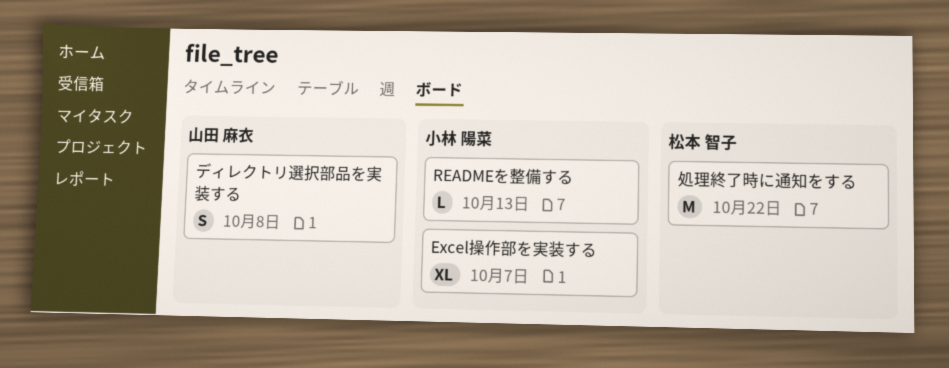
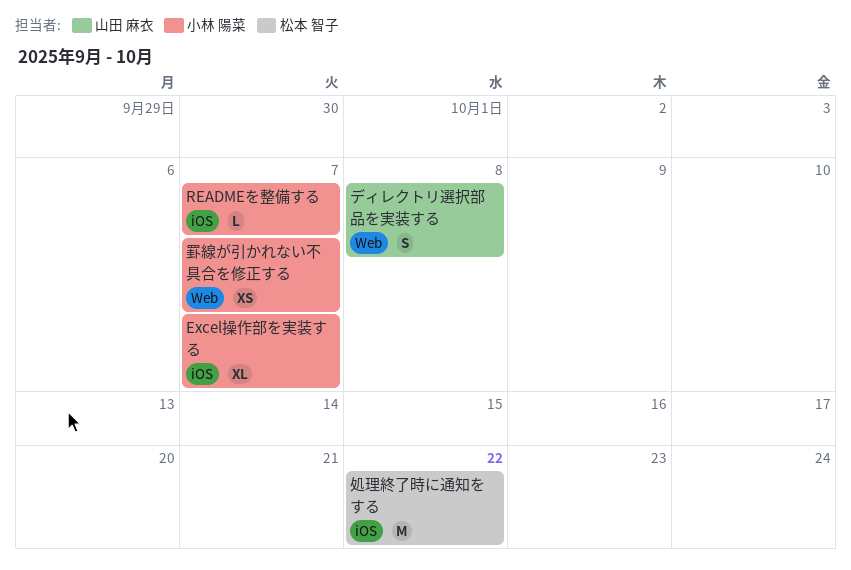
READMEを整備する, due: Oct 13 -> Oct 7
罫線が引かれない不具合を修正する: none -> present

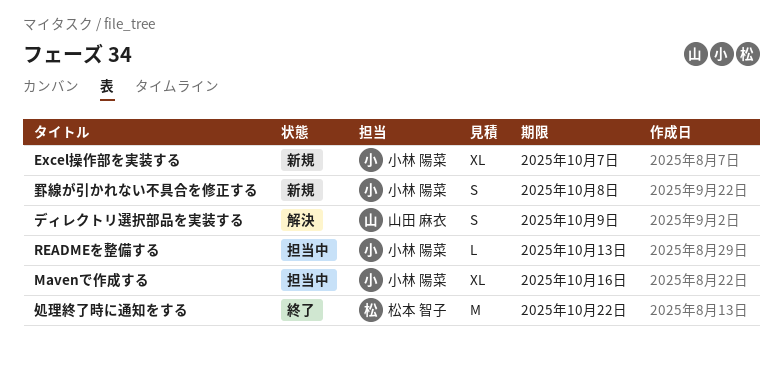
Mavenで作成する: none -> present
READMEを整備する, due: Oct 7 -> Oct 13
ディレクトリ選択部品を実装する, due: Oct 8 -> Oct 9
罫線が引かれない不具合を修正する, estimate: XS -> S
罫線が引かれない不具合を修正する, due: Oct 7 -> Oct 8

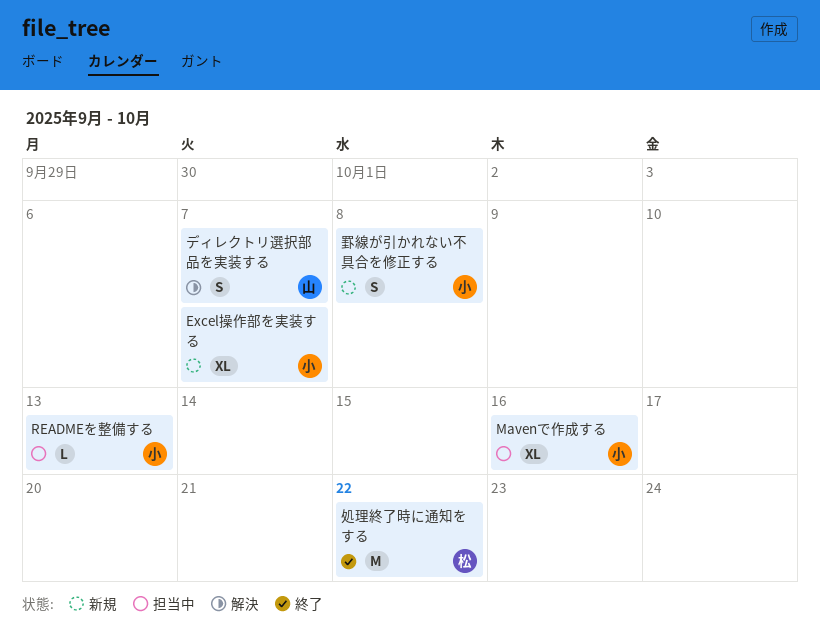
ディレクトリ選択部品を実装する, due: Oct 9 -> Oct 7

